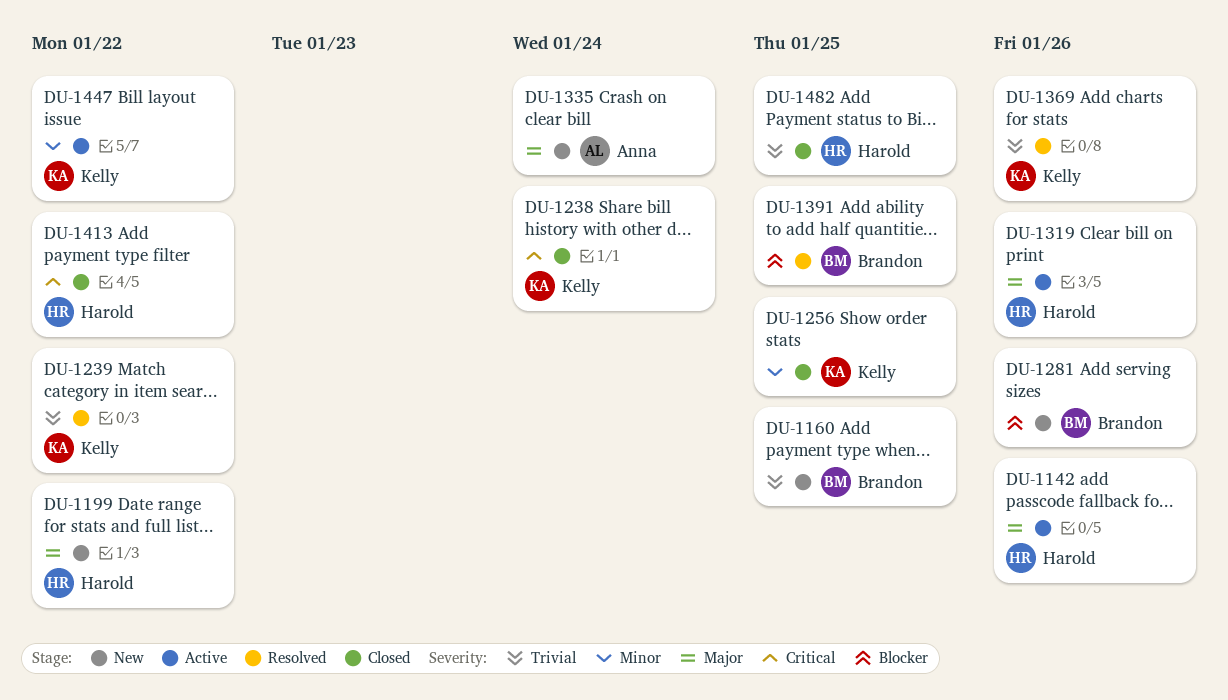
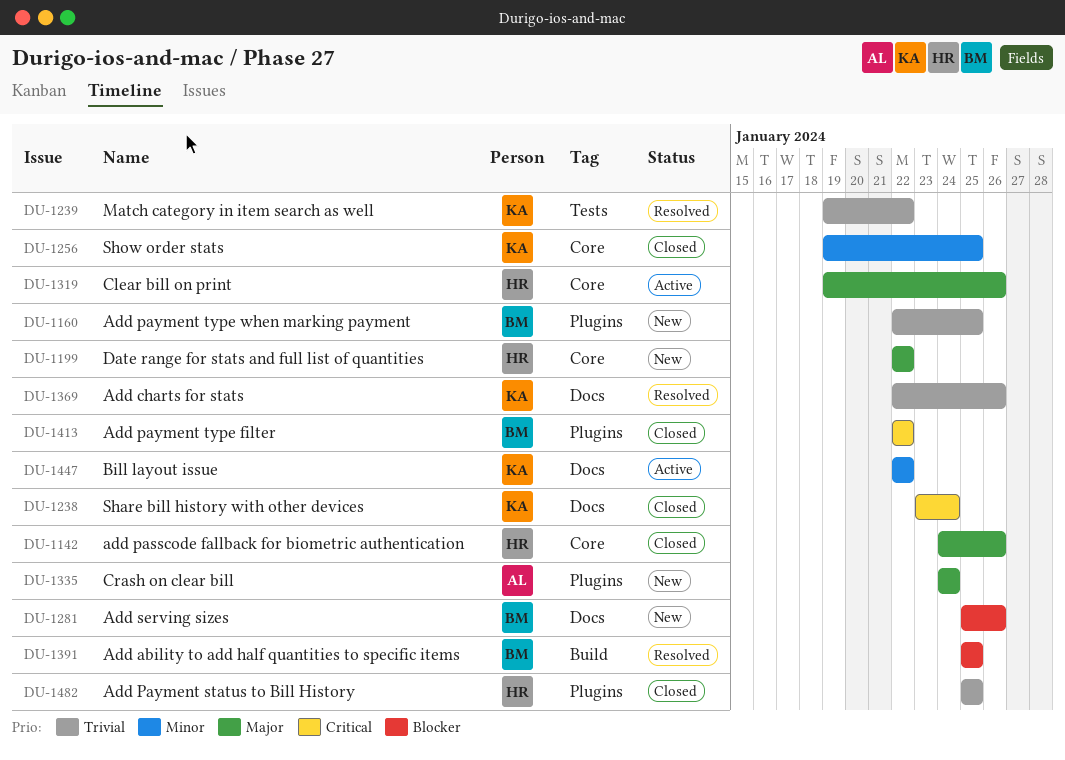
DU-1142, status: Active -> Closed
DU-1413, owner: Harold -> Brandon

